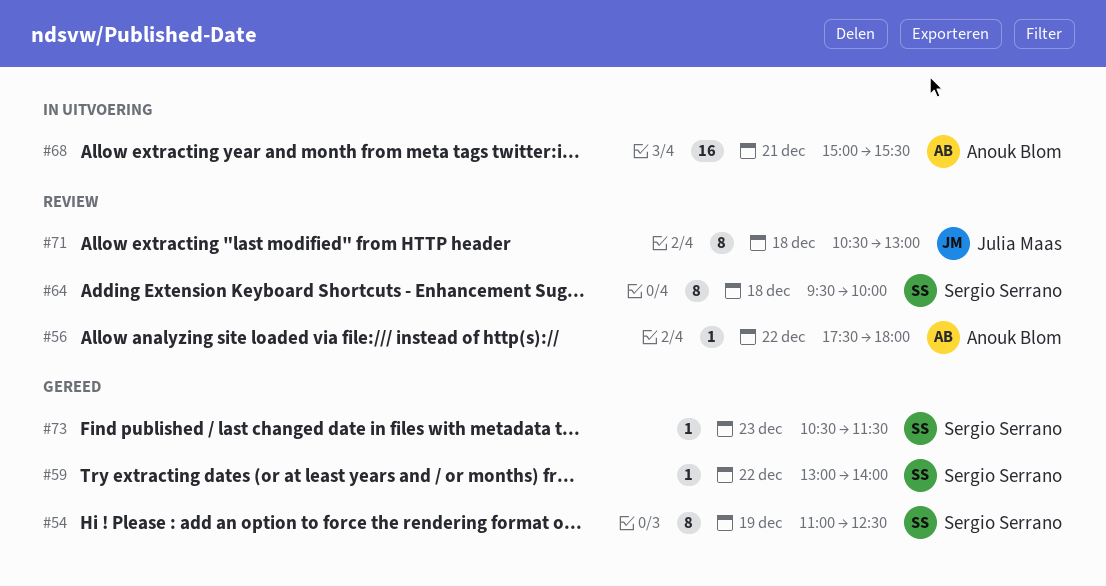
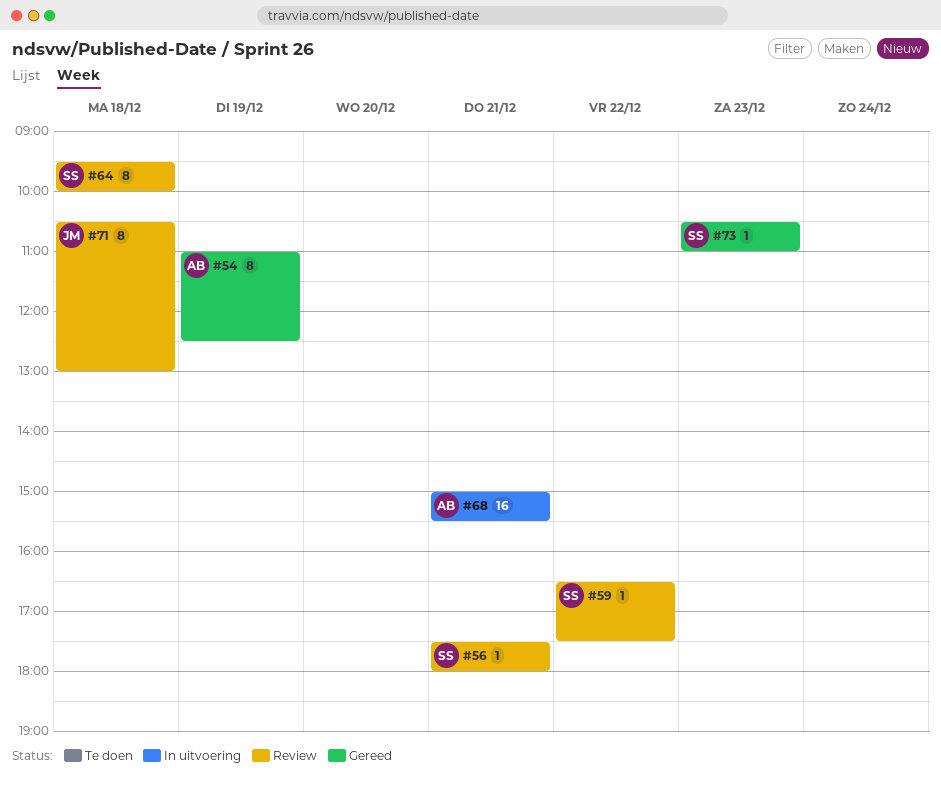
#54, owner: Sergio Serrano -> Anouk Blom
#56, owner: Anouk Blom -> Sergio Serrano
#56, day: Dec 22 -> Dec 21
#59, status: Gereed -> Review
#59, begins: 13:00 -> 16:30
#59, ends: 14:00 -> 17:30
#73, ends: 11:30 -> 11:00

